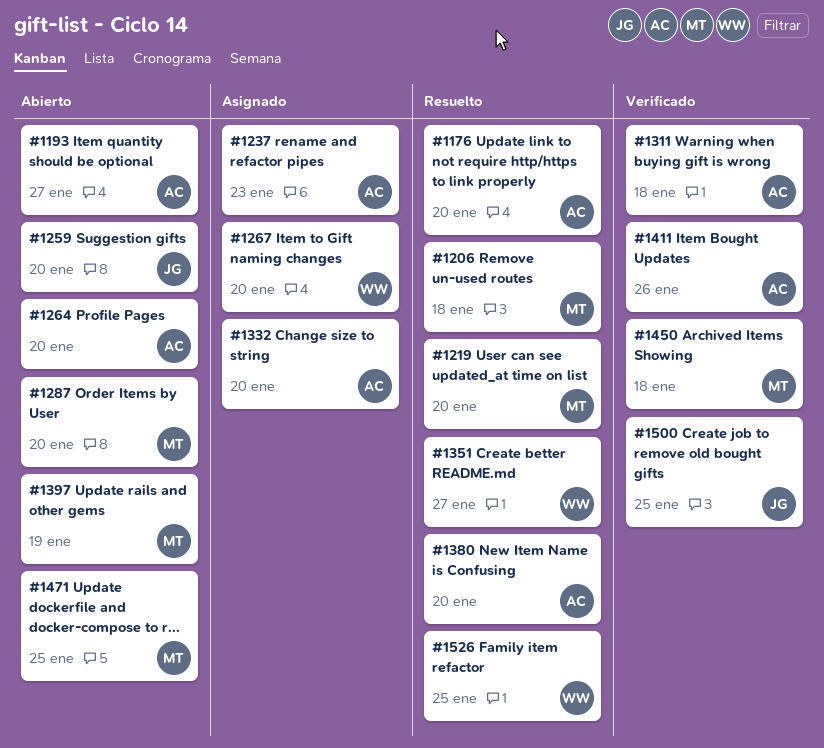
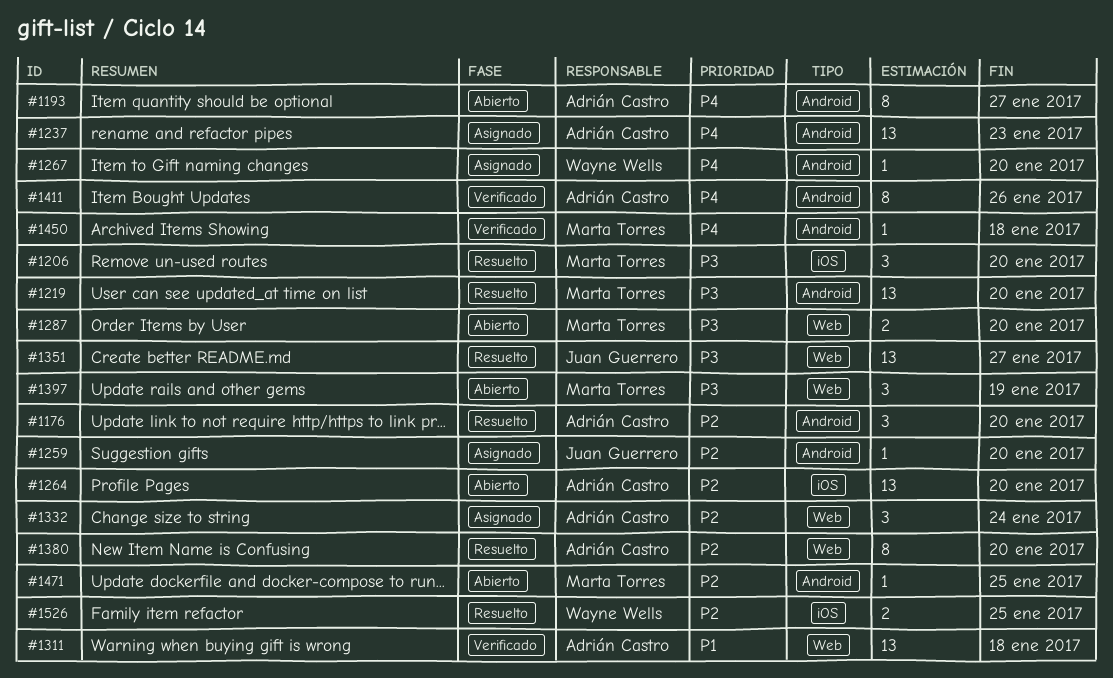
#1206, due: Jan 18 -> Jan 20
#1259, status: Abierto -> Asignado
#1332, due: Jan 20 -> Jan 24
#1351, owner: Wayne Wells -> Juan Guerrero
#1500: present -> none

